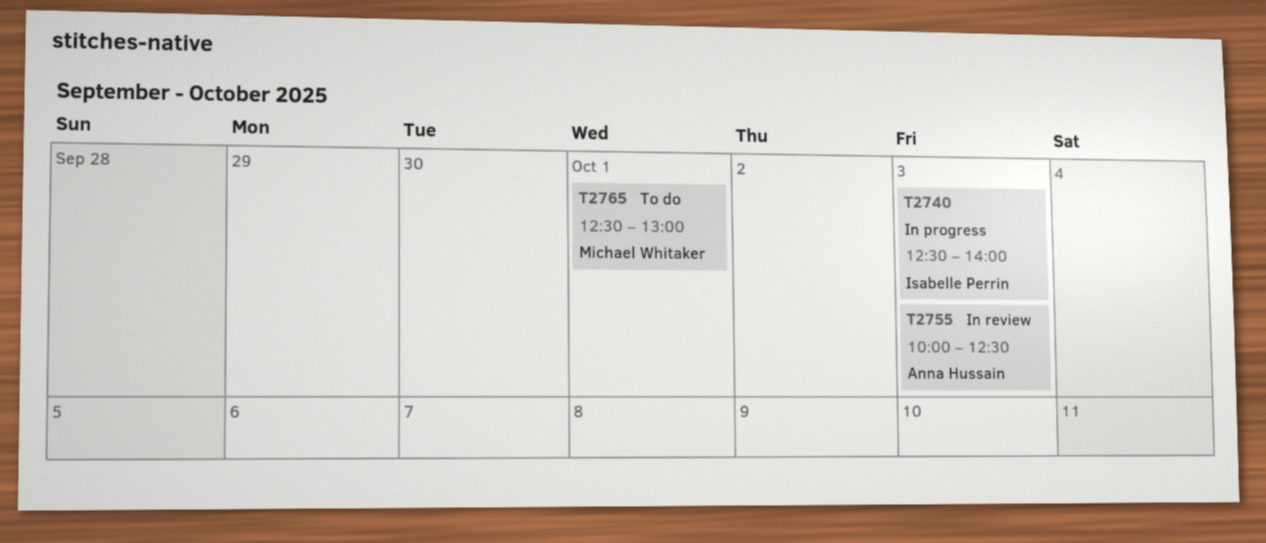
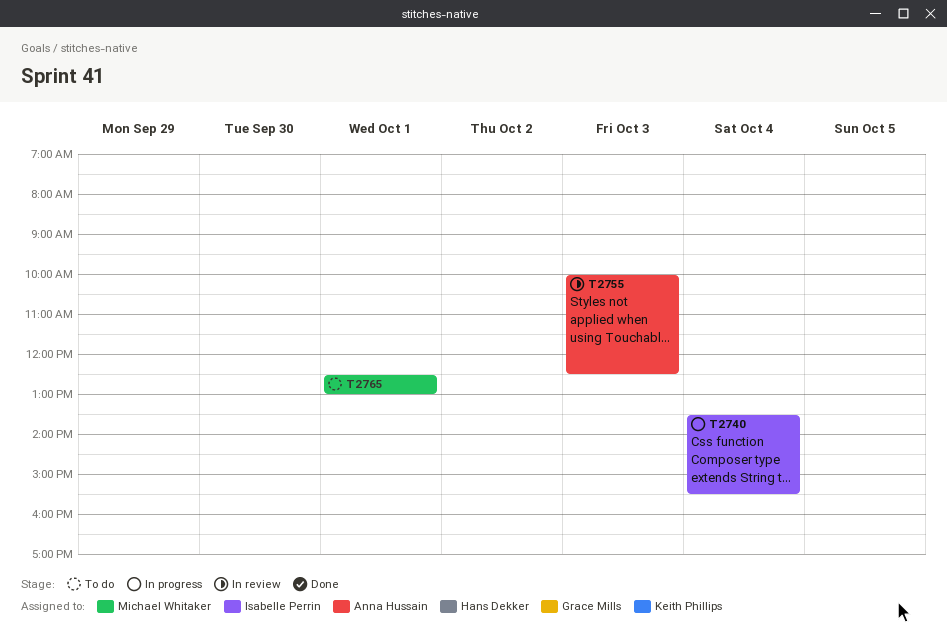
T2740, day: Oct 3 -> Oct 4
T2740, begins: 12:30 -> 13:30
T2740, ends: 14:00 -> 15:30

